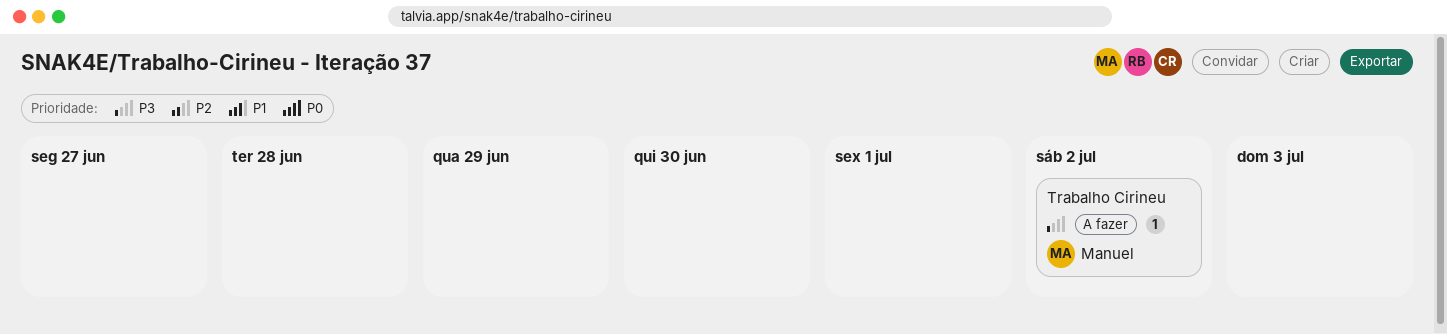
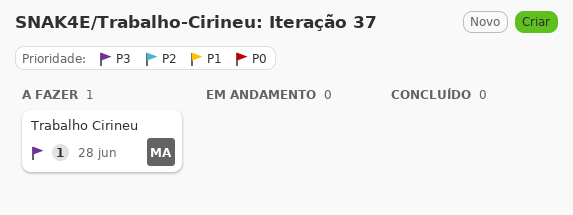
Trabalho Cirineu, due: Jul 2 -> Jun 28

